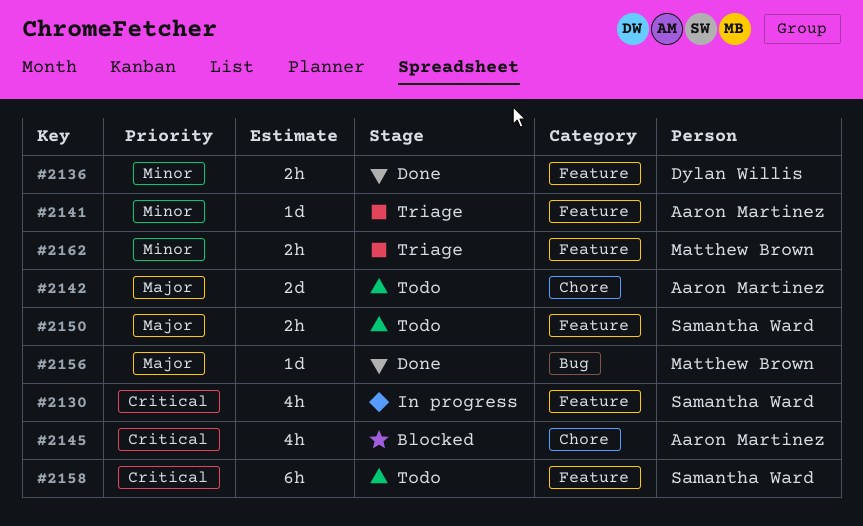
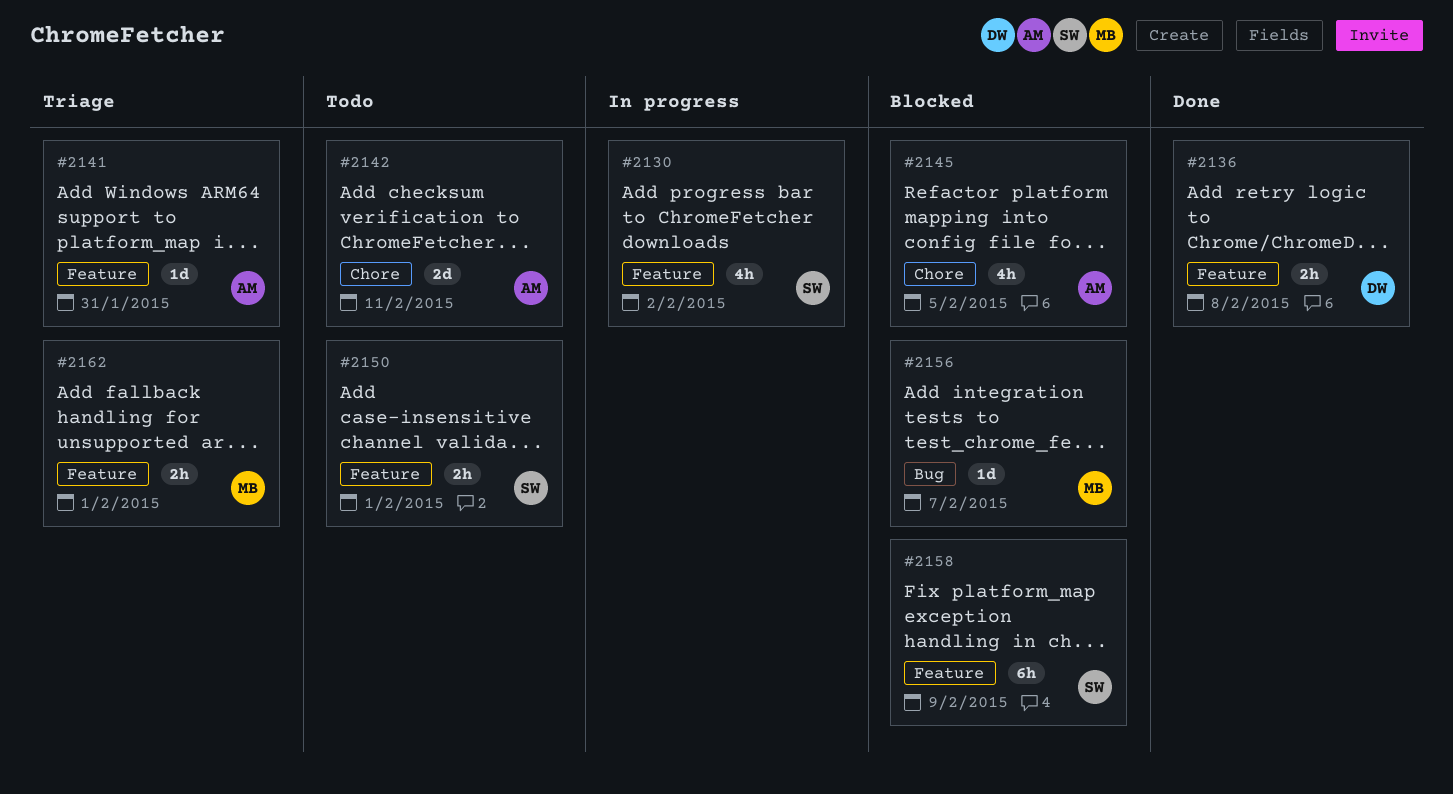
#2156, status: Done -> Blocked
#2158, status: Todo -> Blocked

